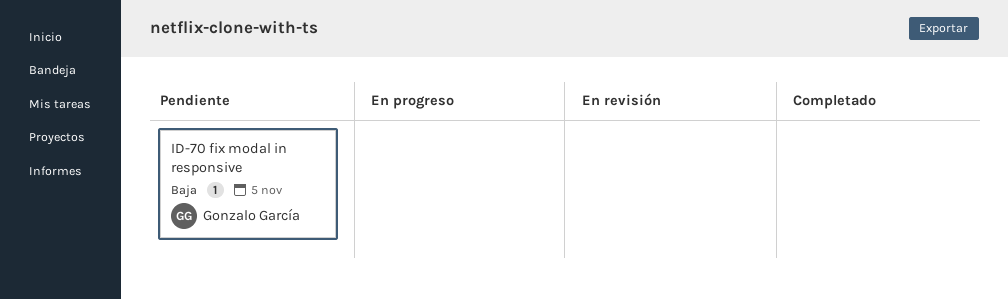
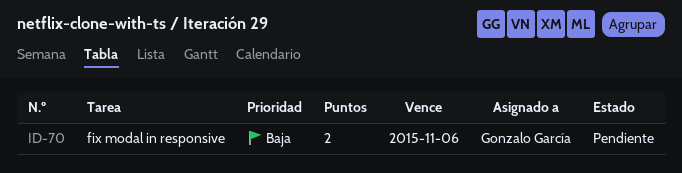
ID-70, estimate: 1 -> 2
ID-70, due: Nov 5 -> Nov 6

